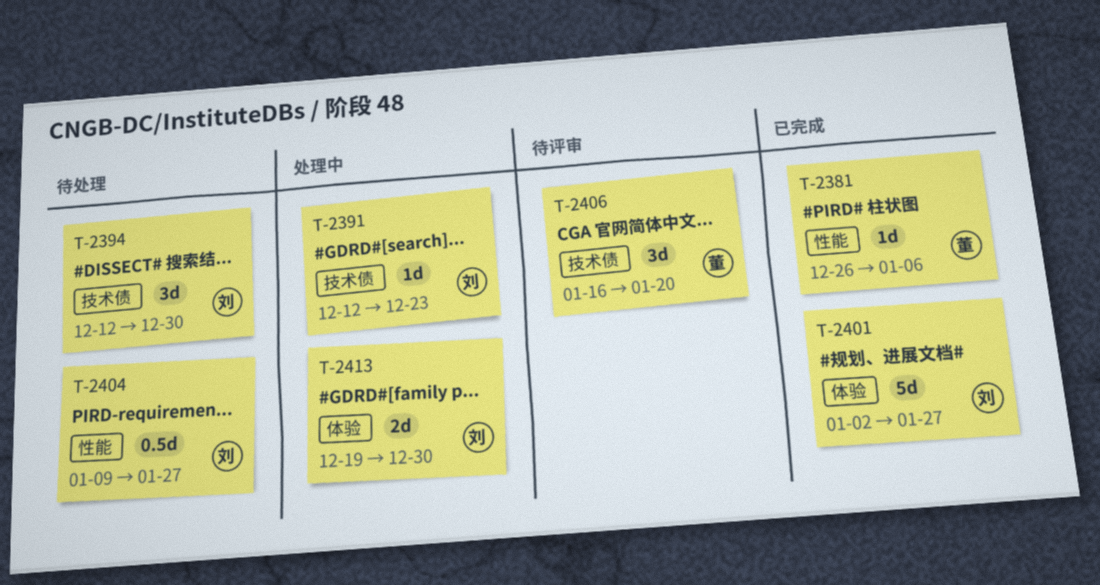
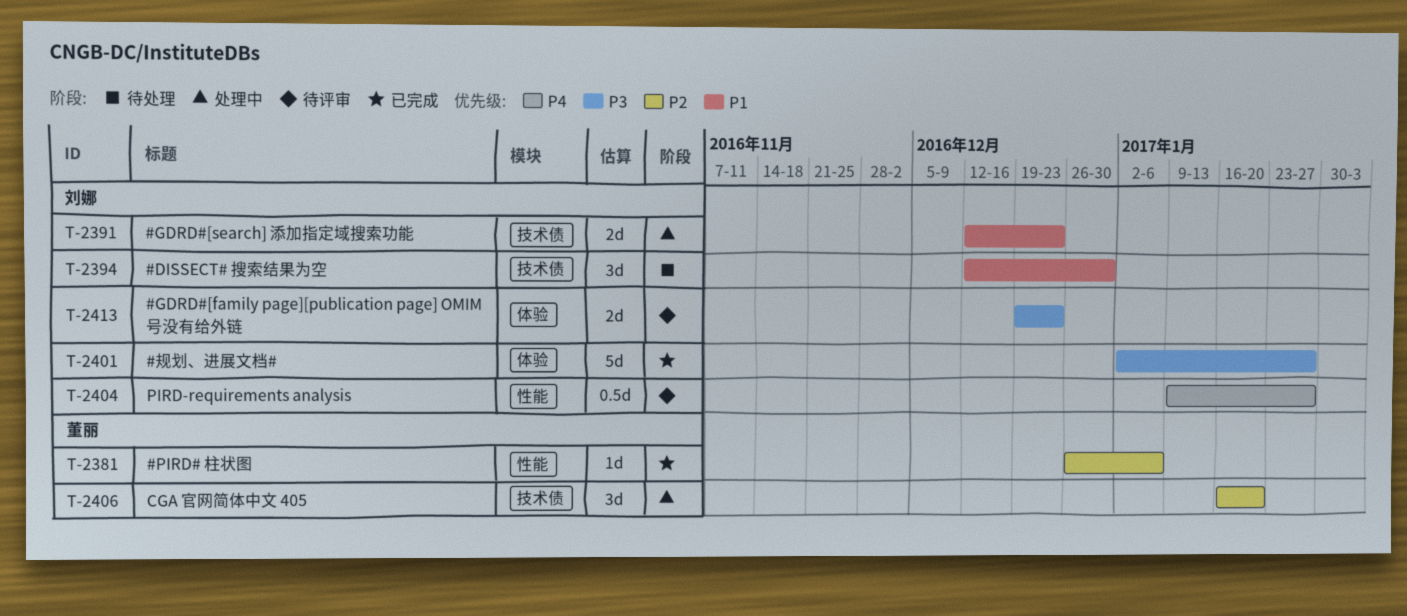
T-2391, estimate: 1d -> 2d
T-2404, status: 待处理 -> 待评审
T-2406, status: 待评审 -> 处理中
T-2413, status: 处理中 -> 待评审
T-2413, due: Dec 30 -> Dec 23

